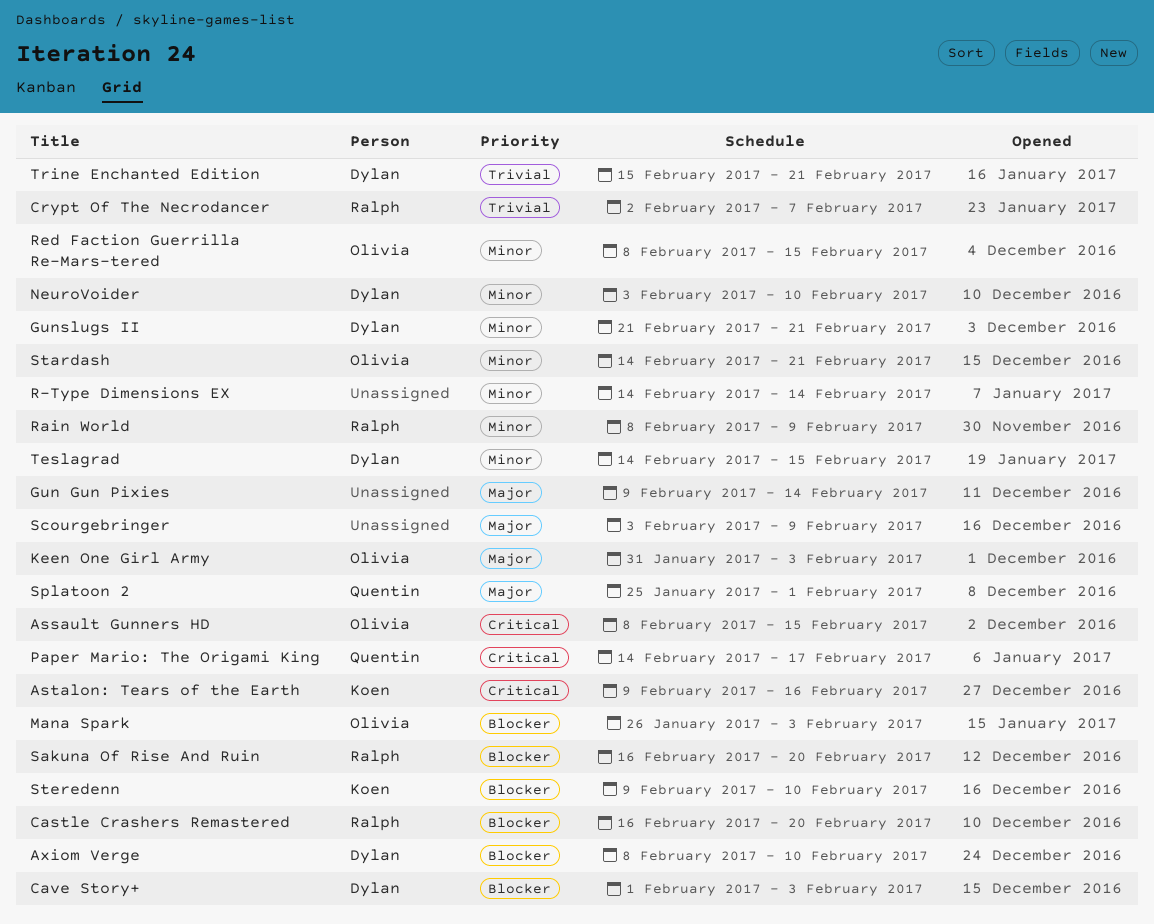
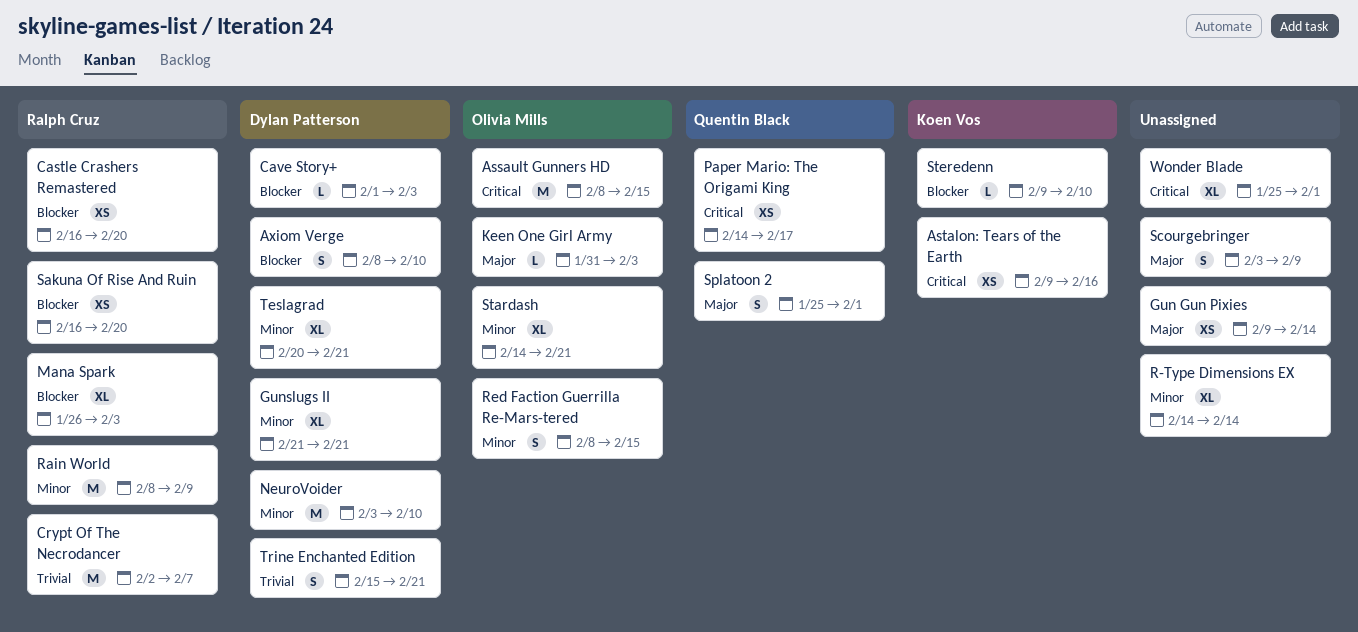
Mana Spark, owner: Olivia Mills -> Ralph Cruz
Teslagrad, start: Feb 14 -> Feb 20
Teslagrad, due: Feb 15 -> Feb 21
Wonder Blade: none -> present

